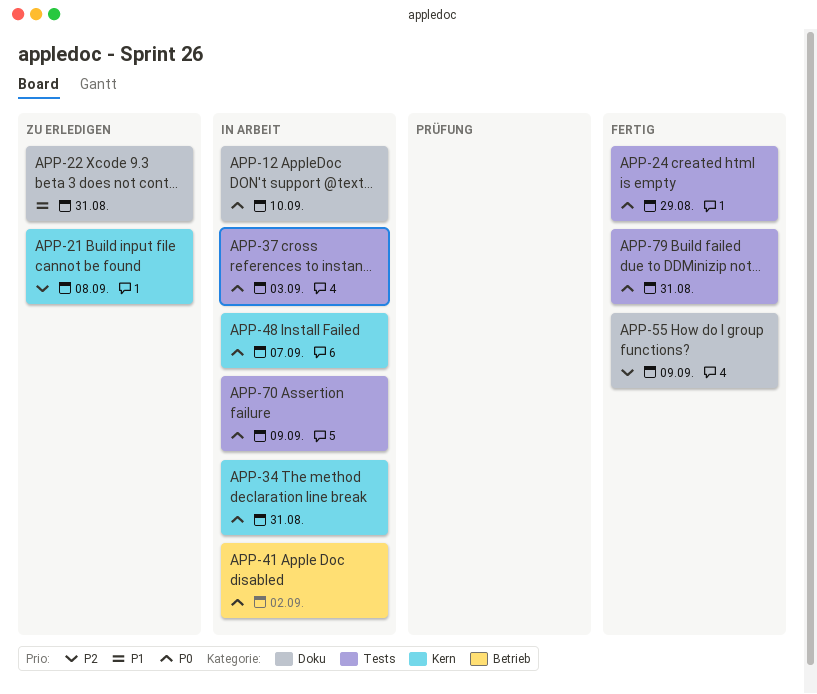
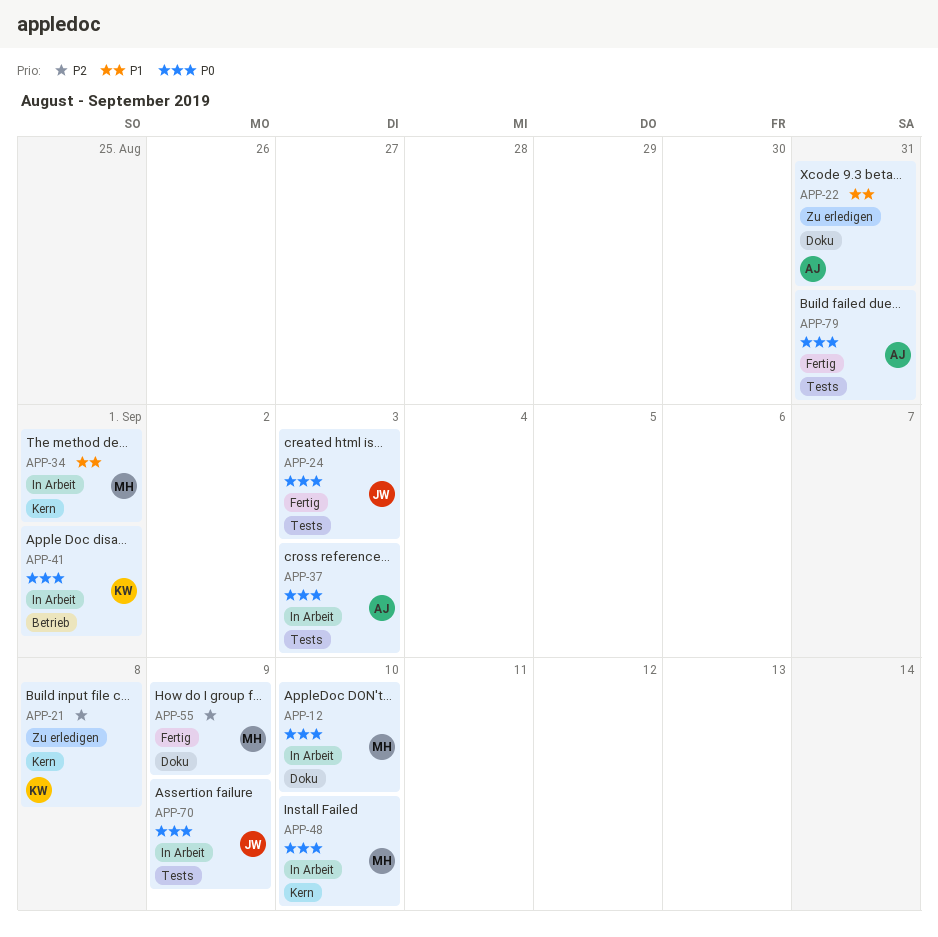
APP-24, due: Aug 29 -> Sep 3
APP-34, priority: P0 -> P1
APP-34, due: Aug 31 -> Sep 1
APP-41, due: Sep 2 -> Sep 1
APP-48, due: Sep 7 -> Sep 10

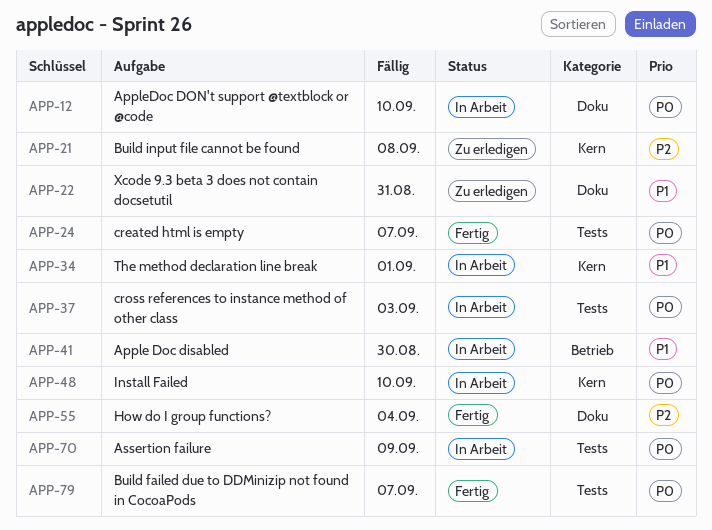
APP-24, due: Sep 3 -> Sep 7
APP-41, priority: P0 -> P1
APP-41, due: Sep 1 -> Aug 30
APP-55, due: Sep 9 -> Sep 4
APP-79, due: Aug 31 -> Sep 7

